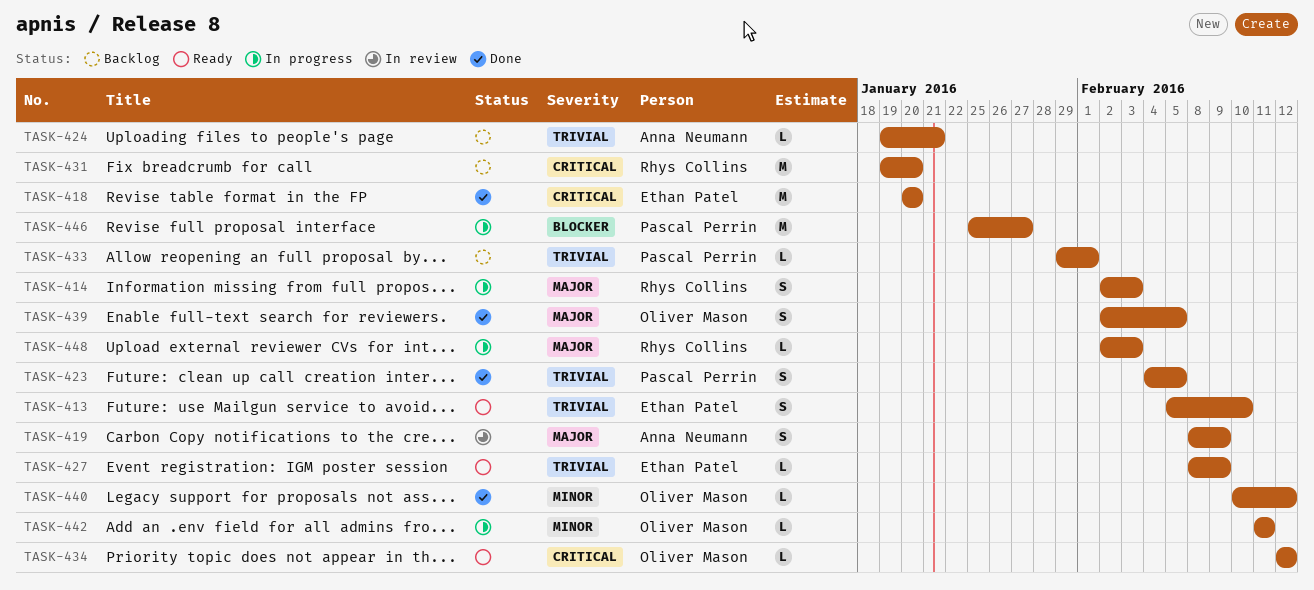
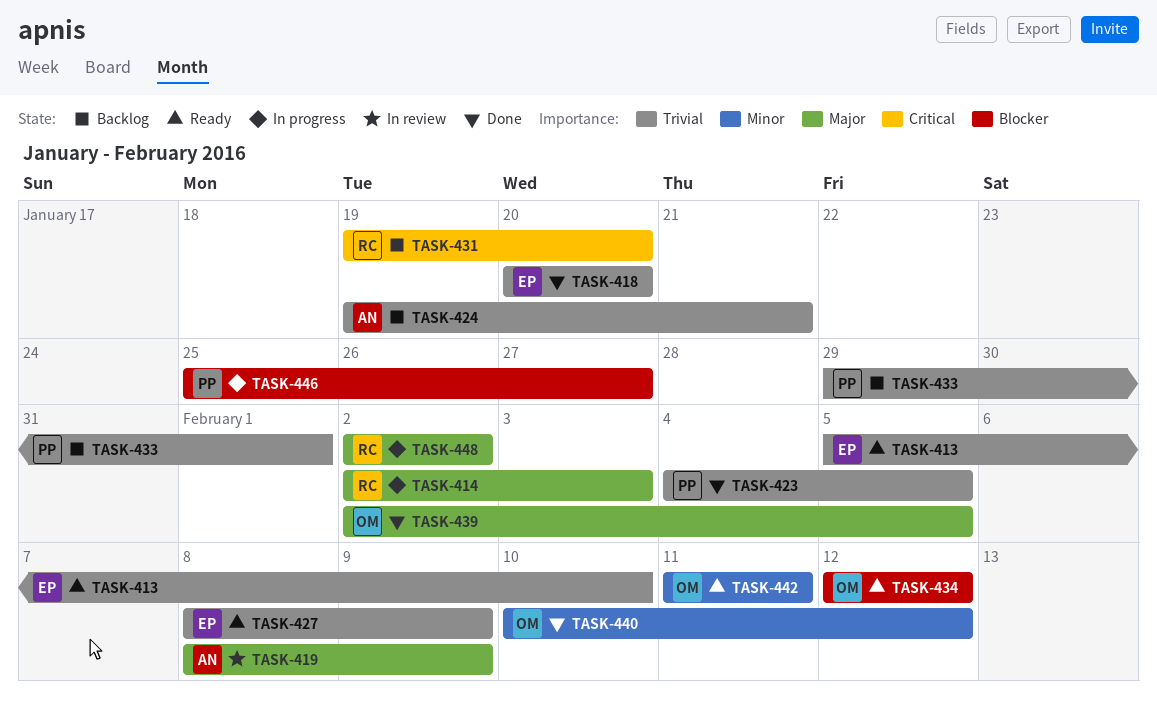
TASK-418, priority: Critical -> Trivial
TASK-434, priority: Critical -> Blocker
TASK-442, status: In progress -> Ready
TASK-448, due: Feb 3 -> Feb 2

